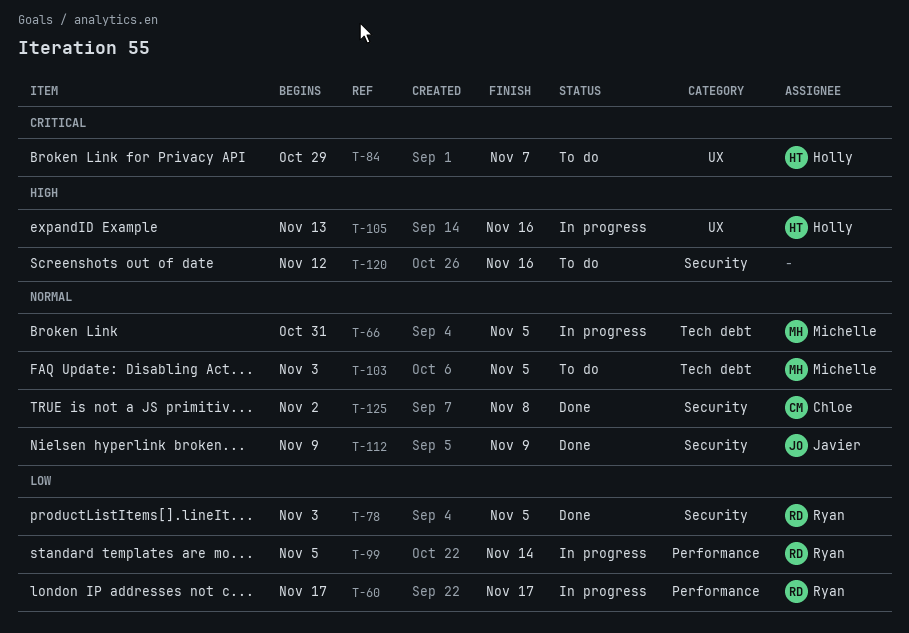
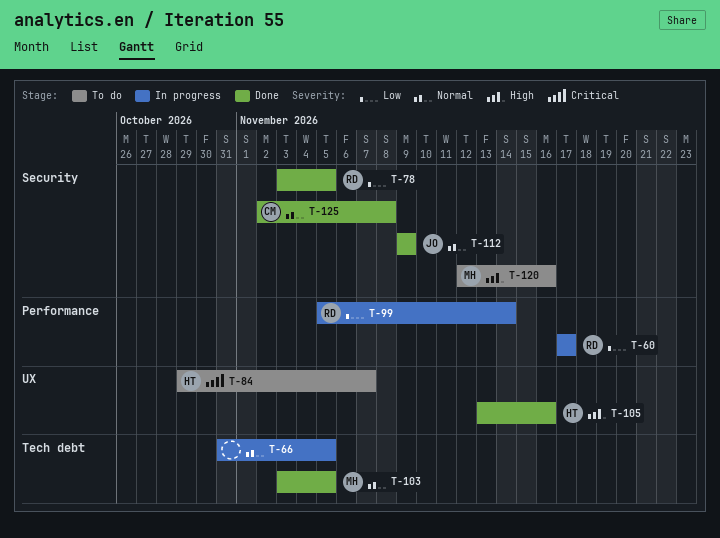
T-66, owner: Michelle -> none
T-103, status: To do -> Done
T-105, status: In progress -> Done
T-120, owner: none -> Michelle

